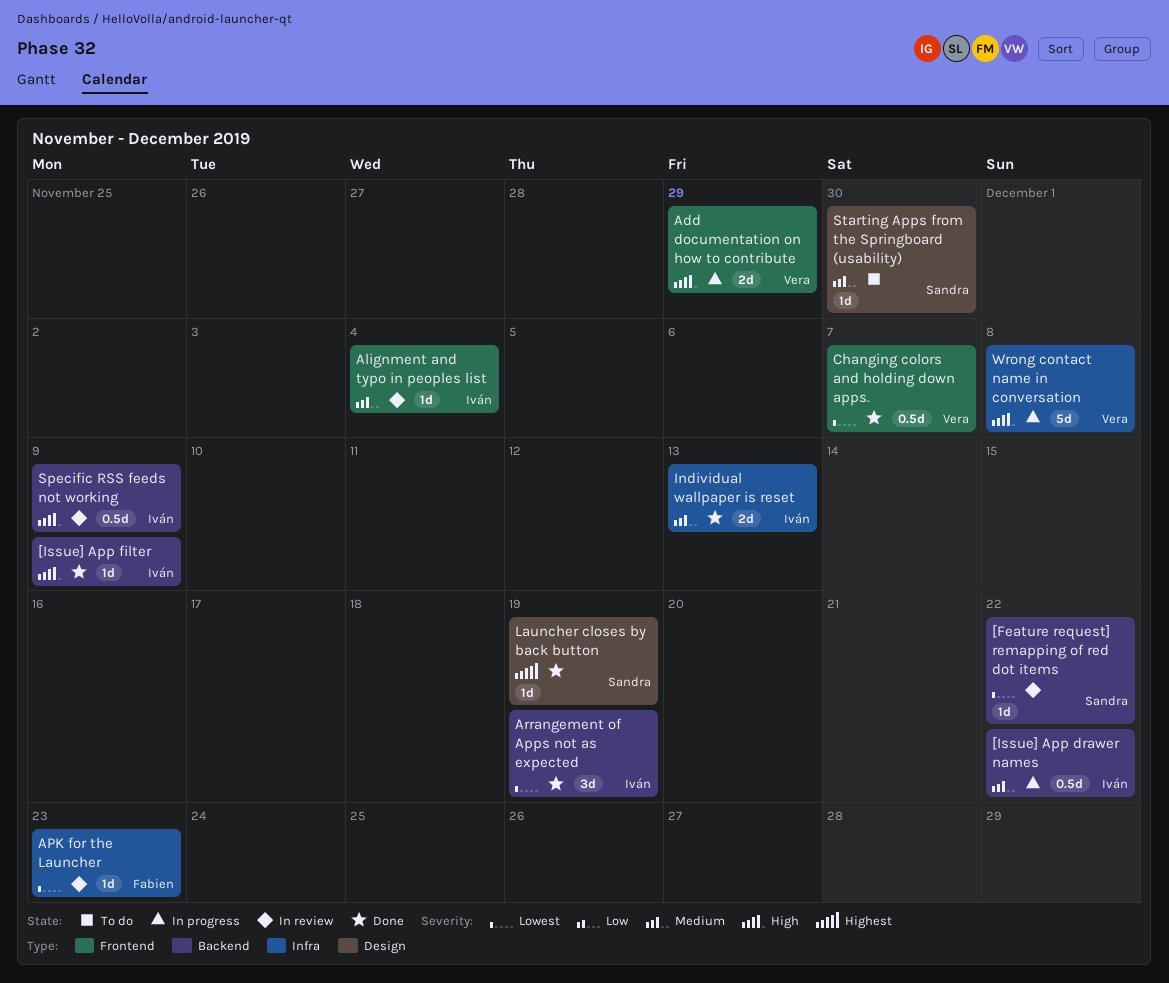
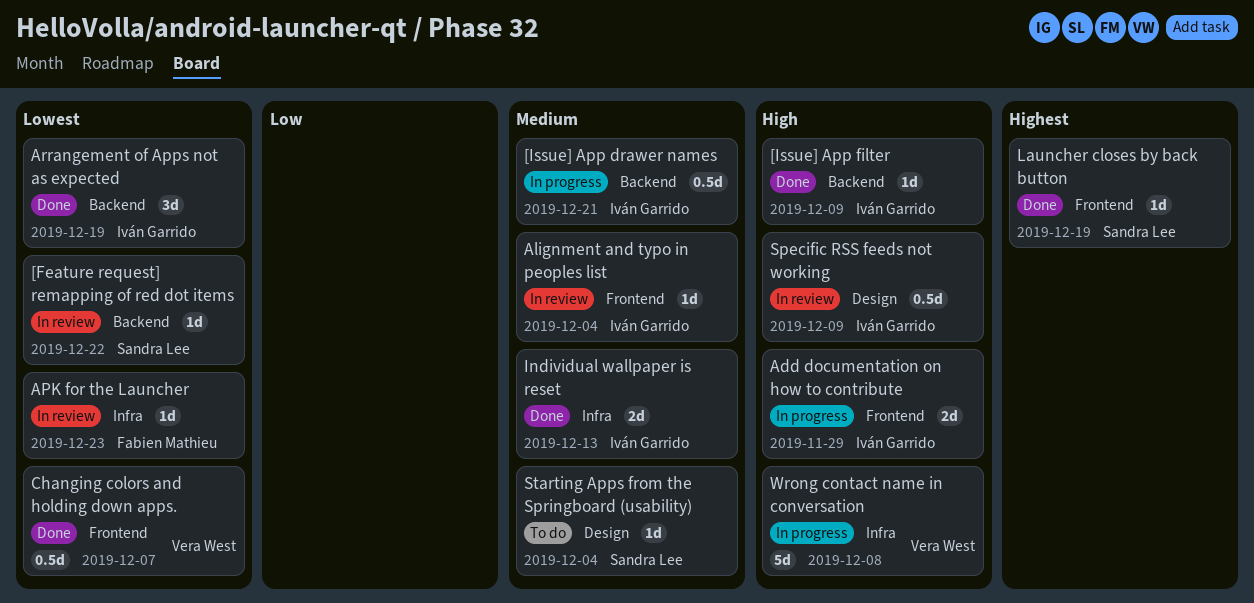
[Issue] App drawer names, due: Dec 22 -> Dec 21
Add documentation on how to contribute, owner: Vera West -> Iván Garrido
Launcher closes by back button, label: Design -> Frontend
Specific RSS feeds not working, label: Backend -> Design
Starting Apps from the Springboard (usability), due: Nov 30 -> Dec 4

